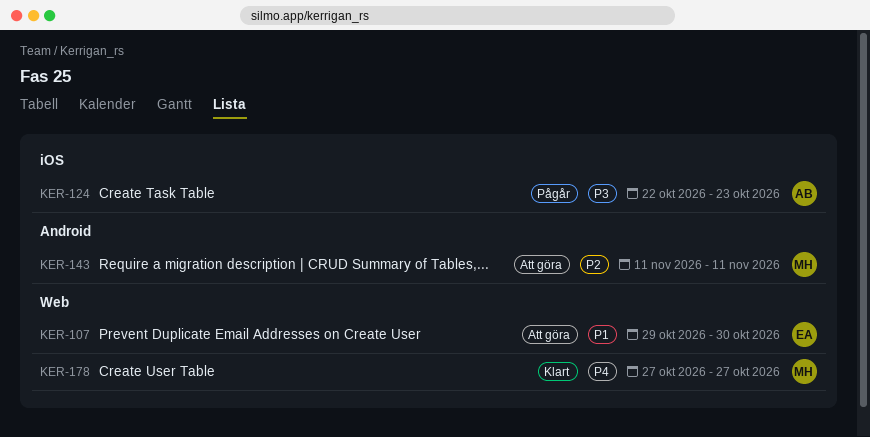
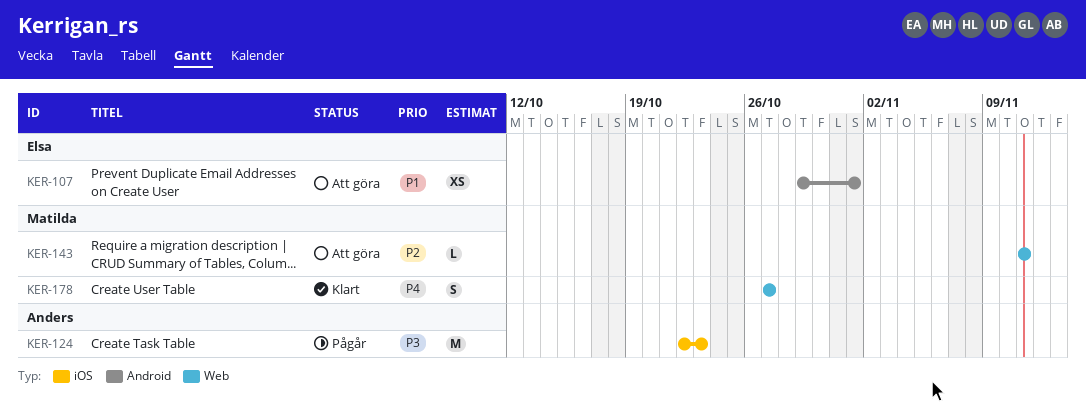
KER-107, label: Web -> Android
KER-107, due: Oct 30 -> Nov 1
KER-143, label: Android -> Web

